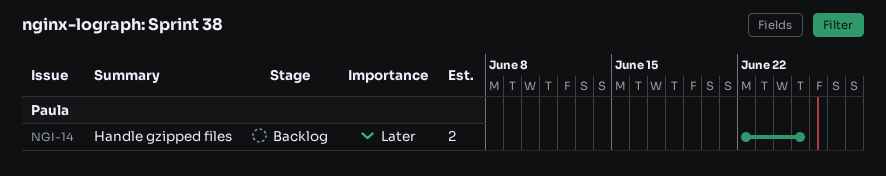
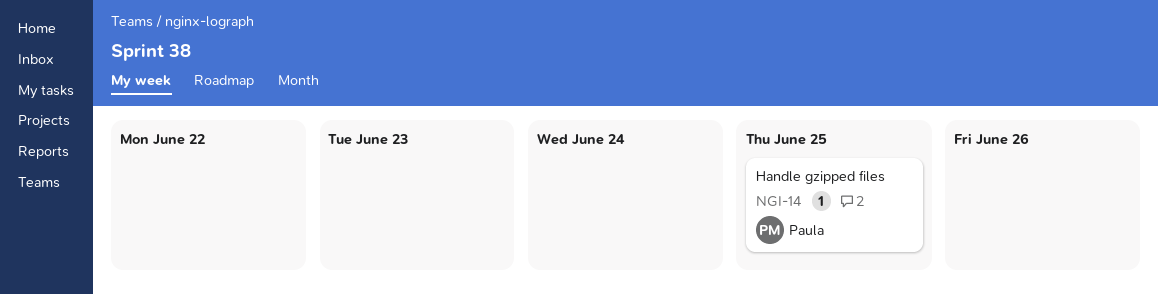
NGI-14, estimate: 2 -> 1

